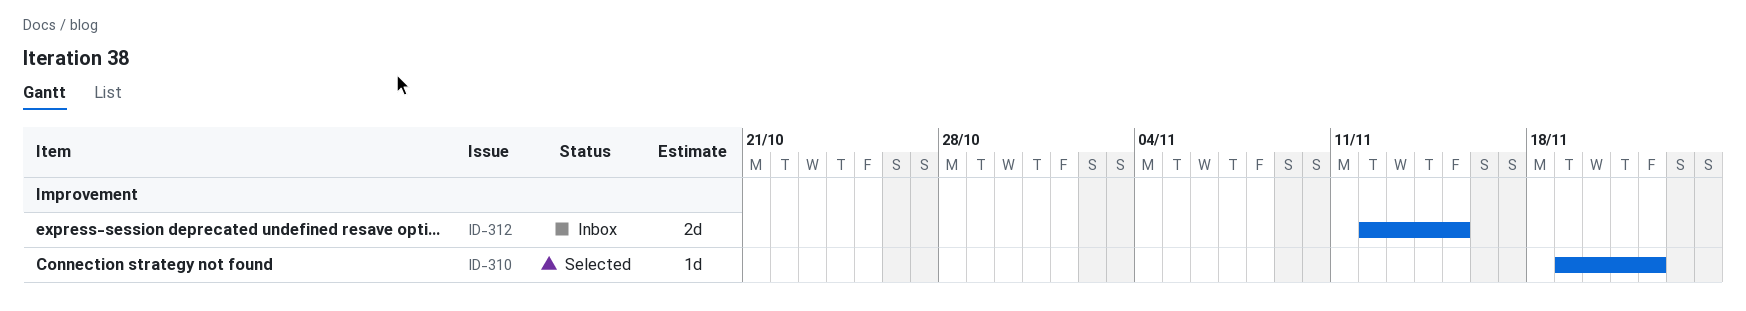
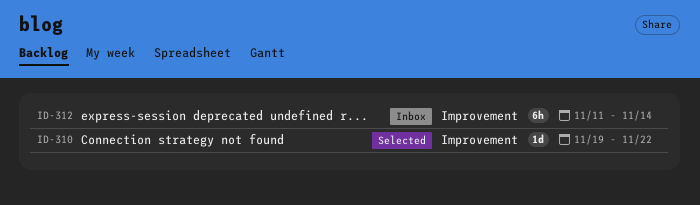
ID-312, estimate: 2d -> 6h
ID-312, start: Nov 12 -> Nov 11
ID-312, due: Nov 15 -> Nov 14

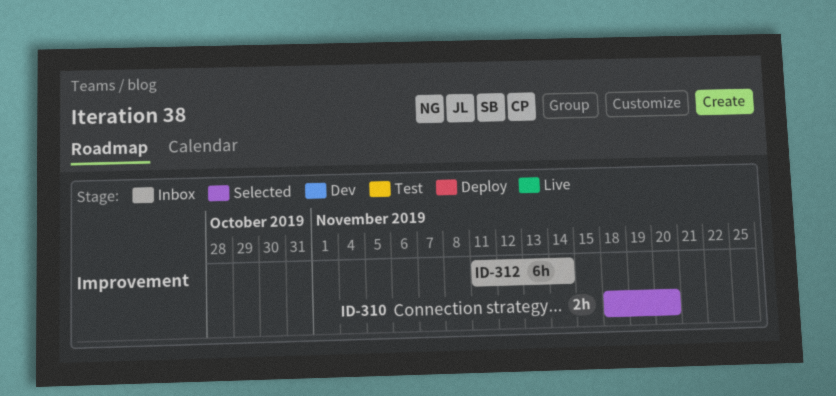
ID-310, estimate: 1d -> 2h
ID-310, start: Nov 19 -> Nov 18
ID-310, due: Nov 22 -> Nov 20

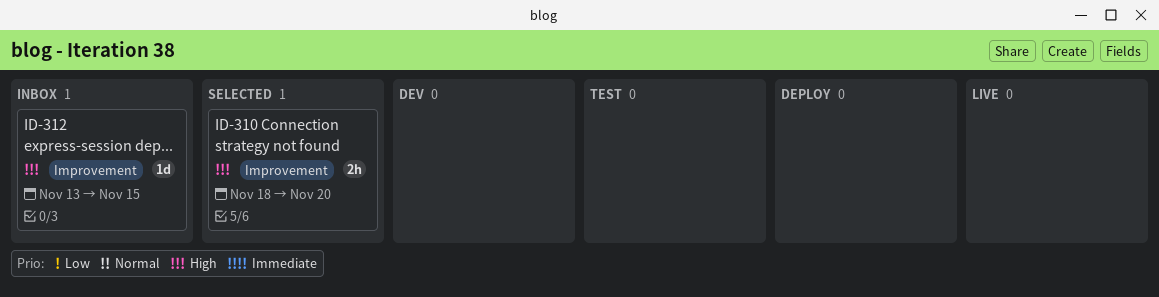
ID-312, estimate: 6h -> 1d
ID-312, start: Nov 11 -> Nov 13
ID-312, due: Nov 14 -> Nov 15

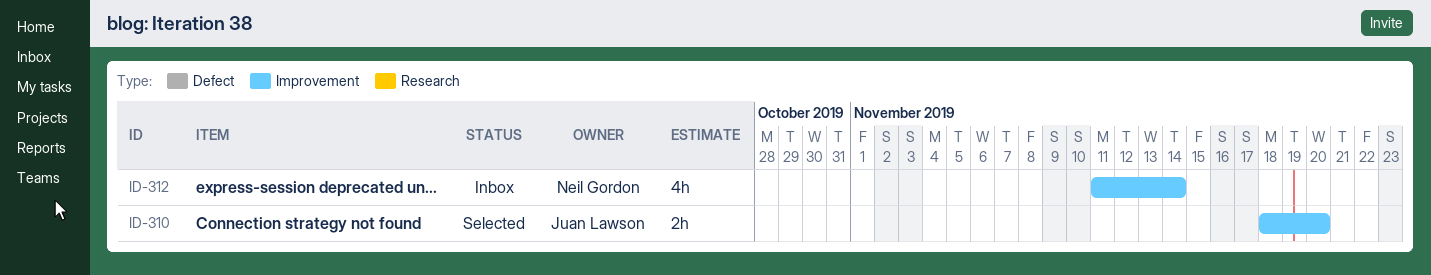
ID-312, estimate: 1d -> 4h
ID-312, start: Nov 13 -> Nov 11
ID-312, due: Nov 15 -> Nov 14

